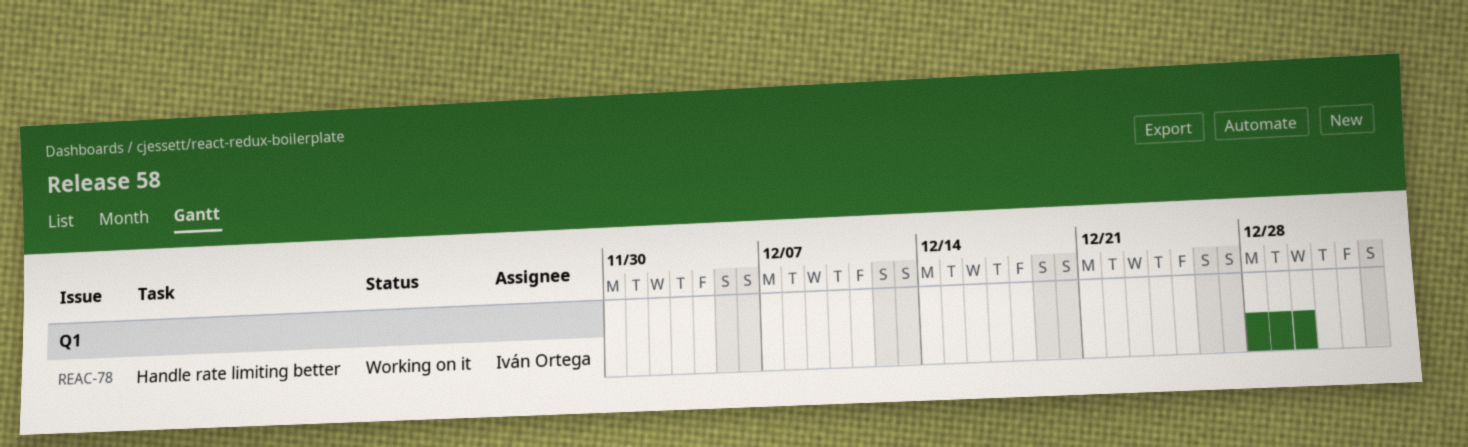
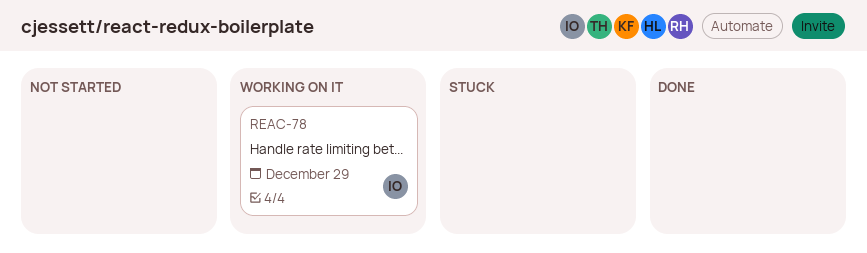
REAC-78, due: Dec 30 -> Dec 29

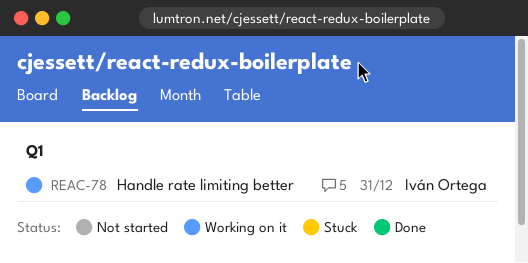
REAC-78, due: Dec 29 -> Dec 31

